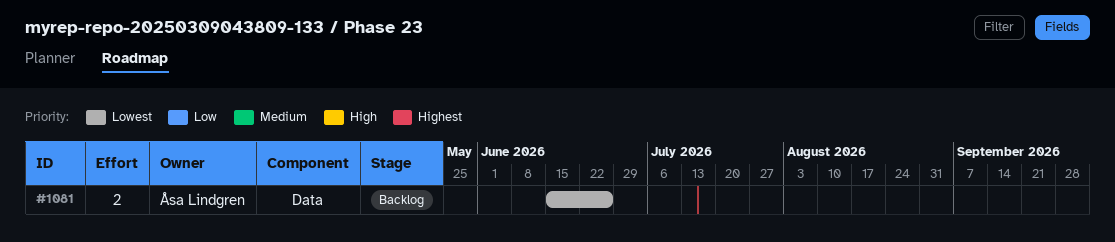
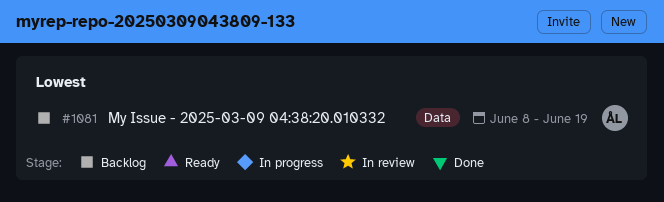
#1081, start: Jun 15 -> Jun 8
#1081, due: Jun 26 -> Jun 19

